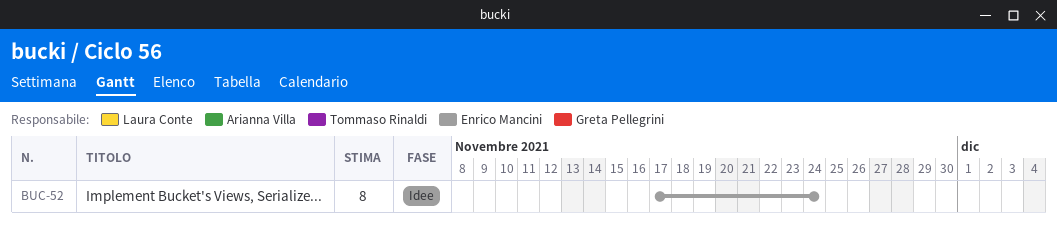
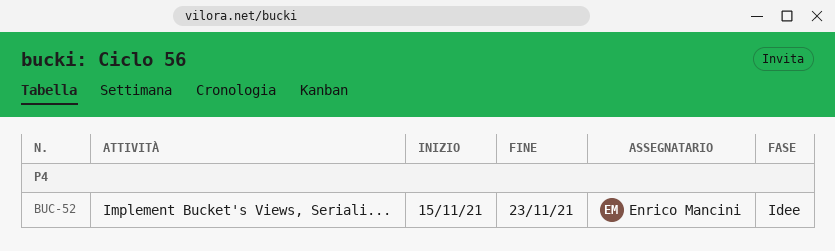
BUC-52, start: Nov 17 -> Nov 15
BUC-52, due: Nov 24 -> Nov 23

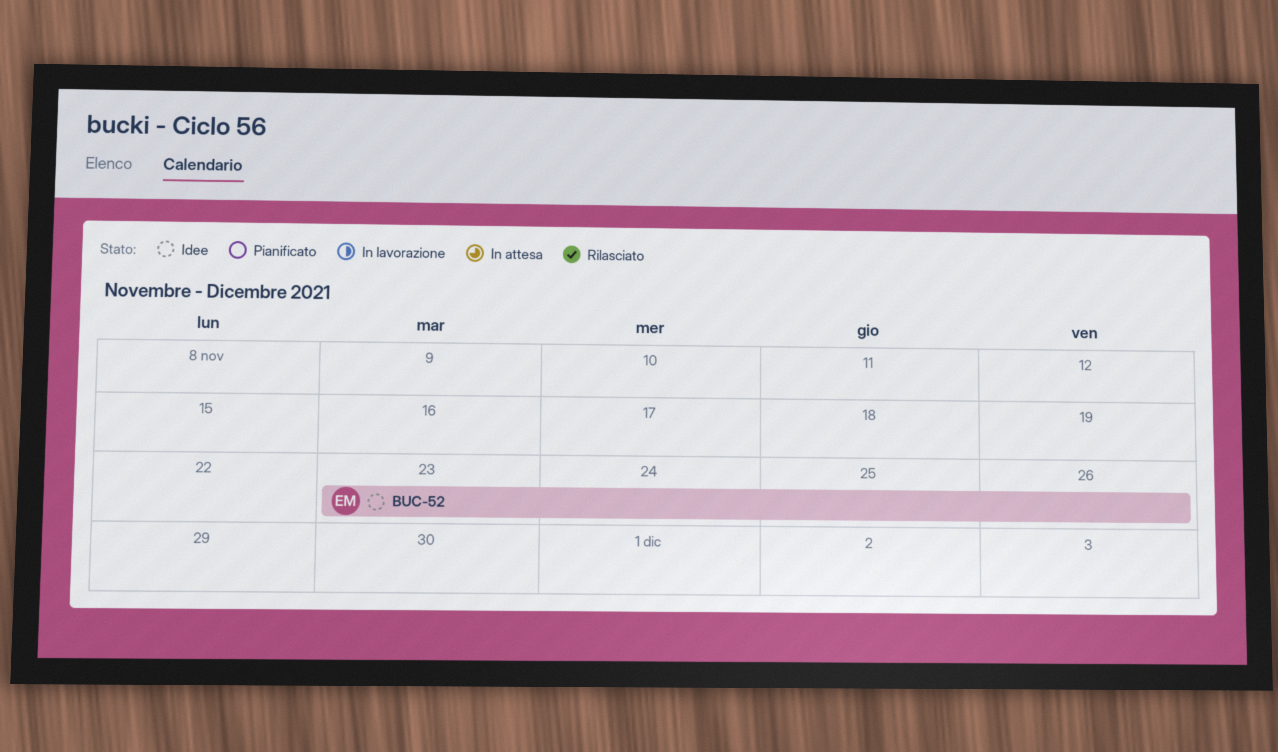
BUC-52, start: Nov 15 -> Nov 23
BUC-52, due: Nov 23 -> Nov 26

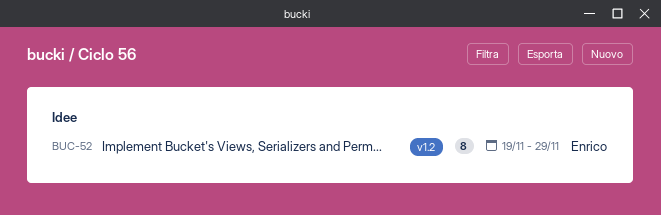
BUC-52, start: Nov 23 -> Nov 19
BUC-52, due: Nov 26 -> Nov 29

